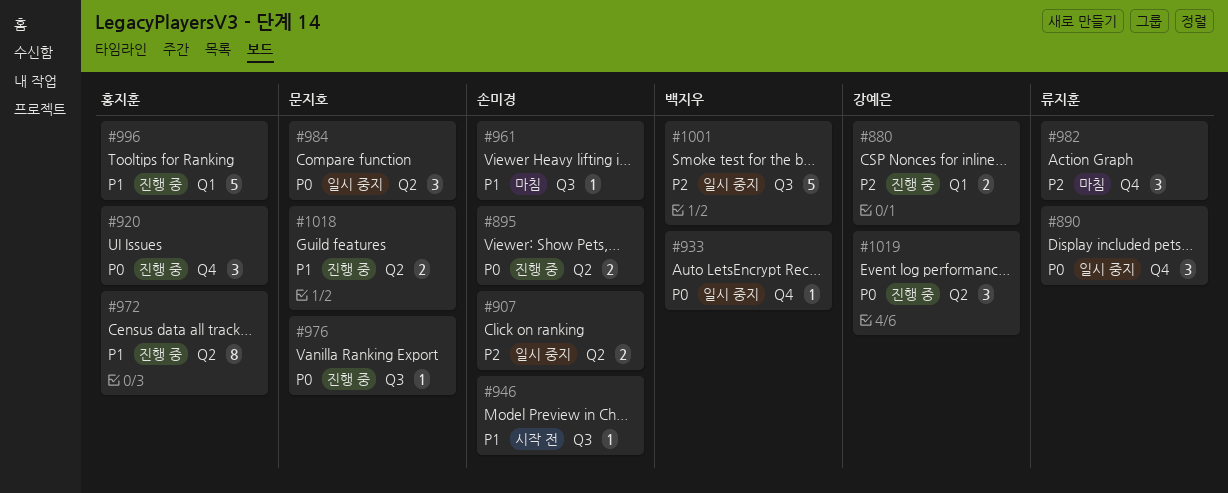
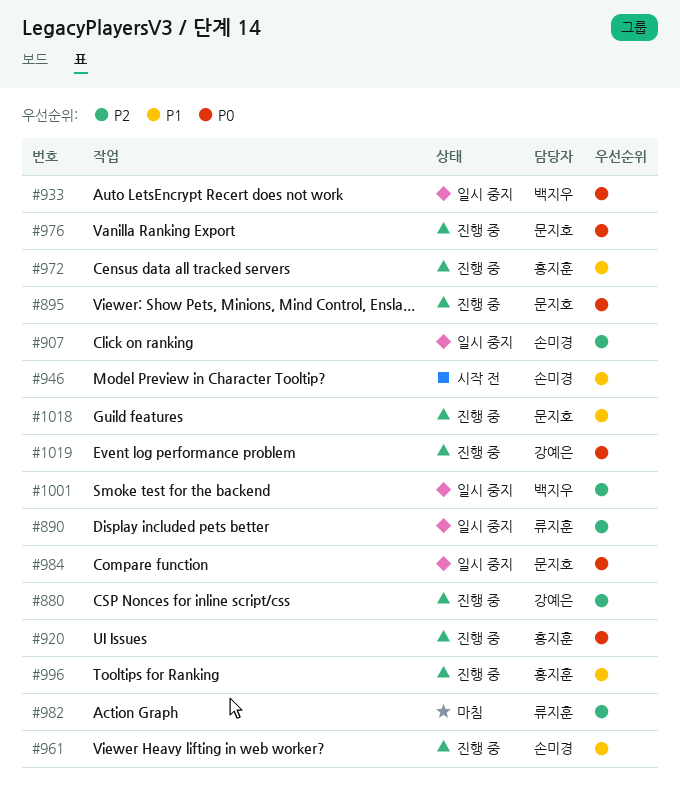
#890, priority: P0 -> P2
#895, owner: 손미경 -> 문지호
#961, status: 마침 -> 진행 중

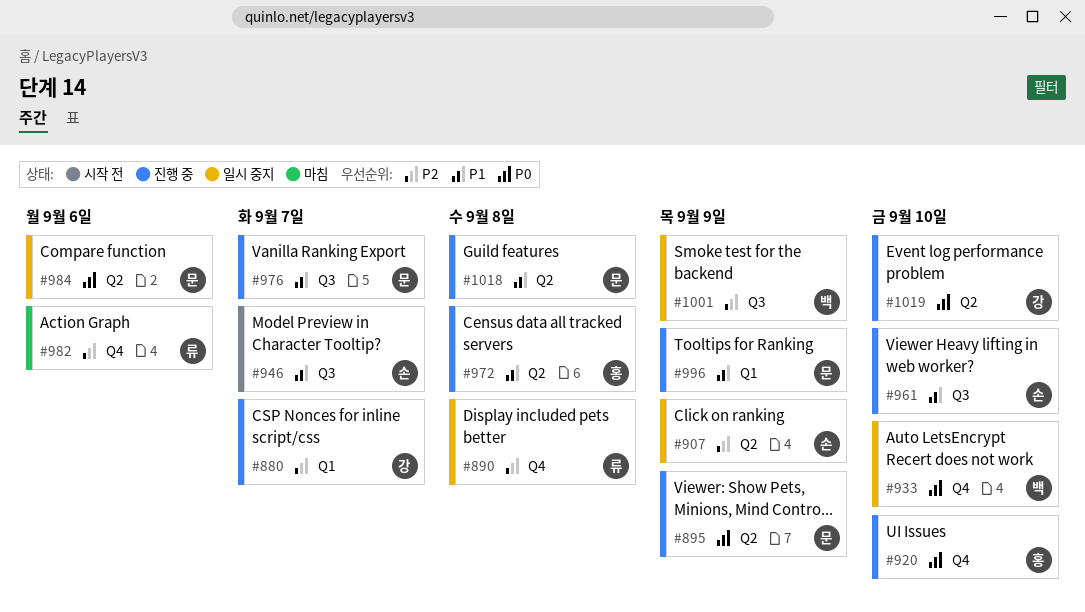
#976, priority: P0 -> P1
#996, owner: 홍지훈 -> 문지호

